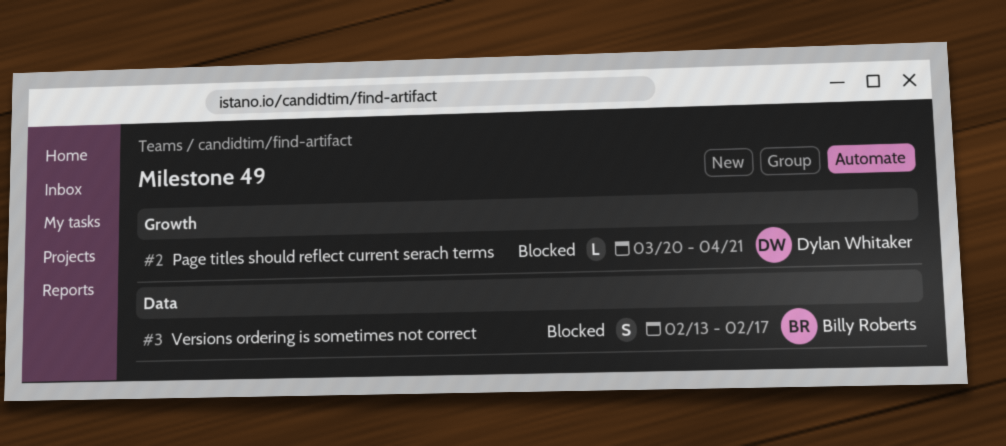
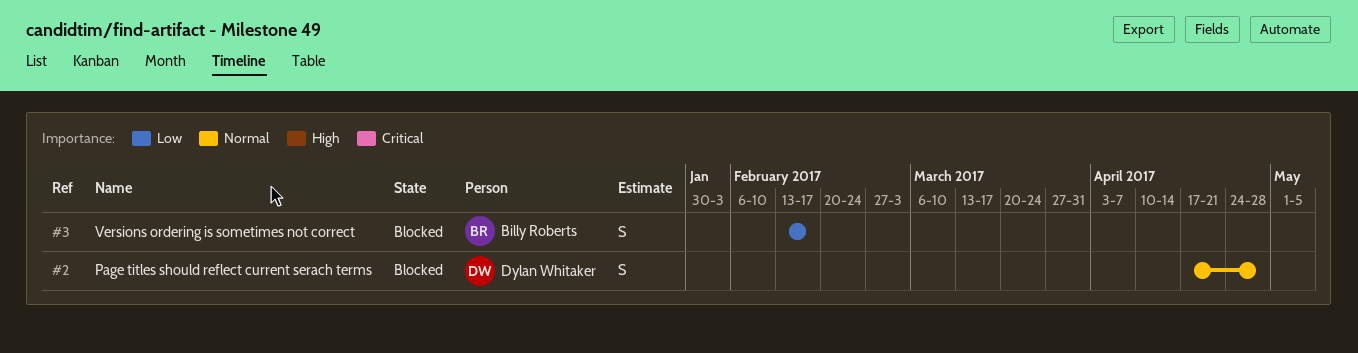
#2, estimate: L -> S
#2, start: Mar 20 -> Apr 17
#2, due: Apr 21 -> Apr 28

